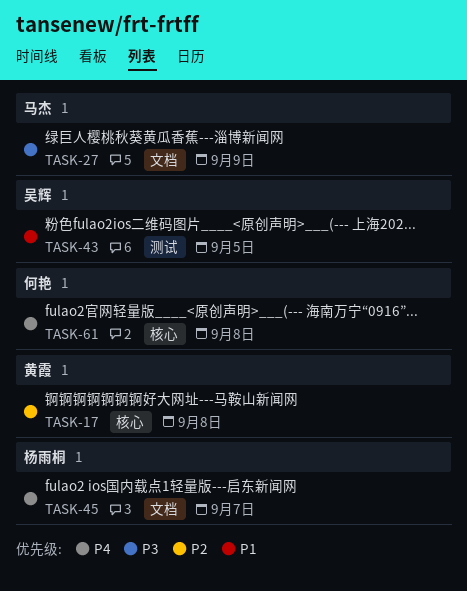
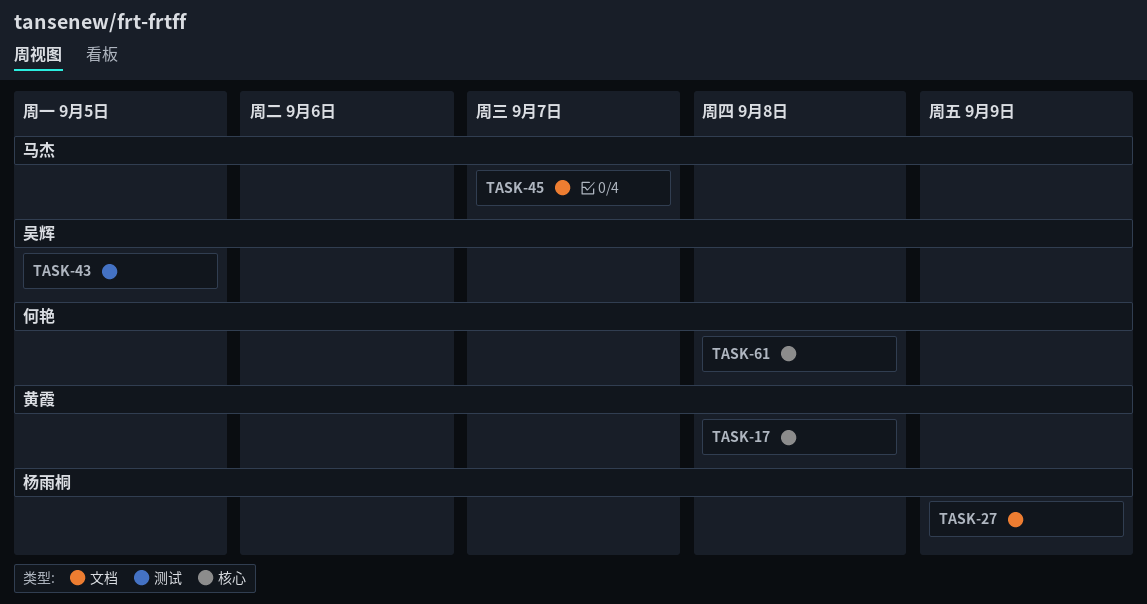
TASK-27, owner: 马杰 -> 杨雨桐
TASK-45, owner: 杨雨桐 -> 马杰

